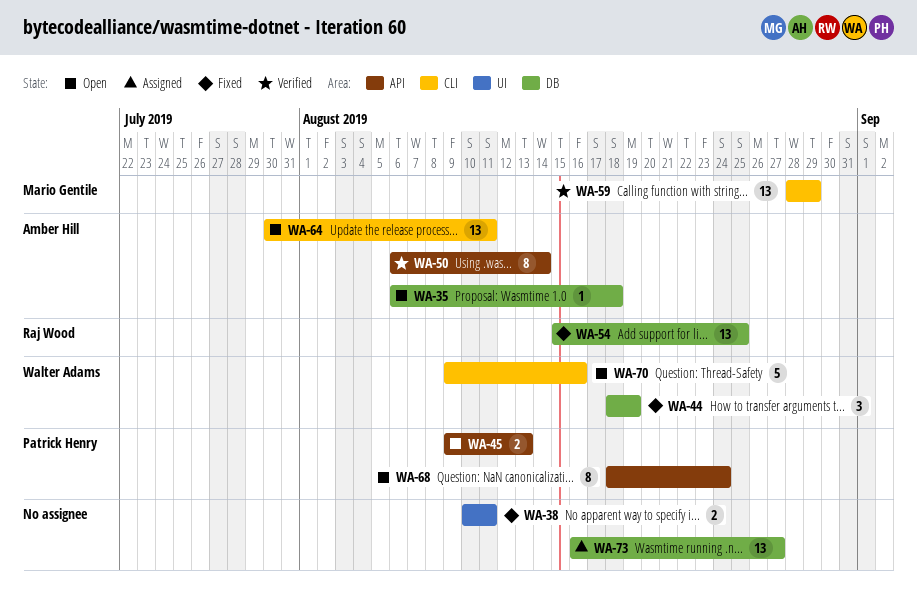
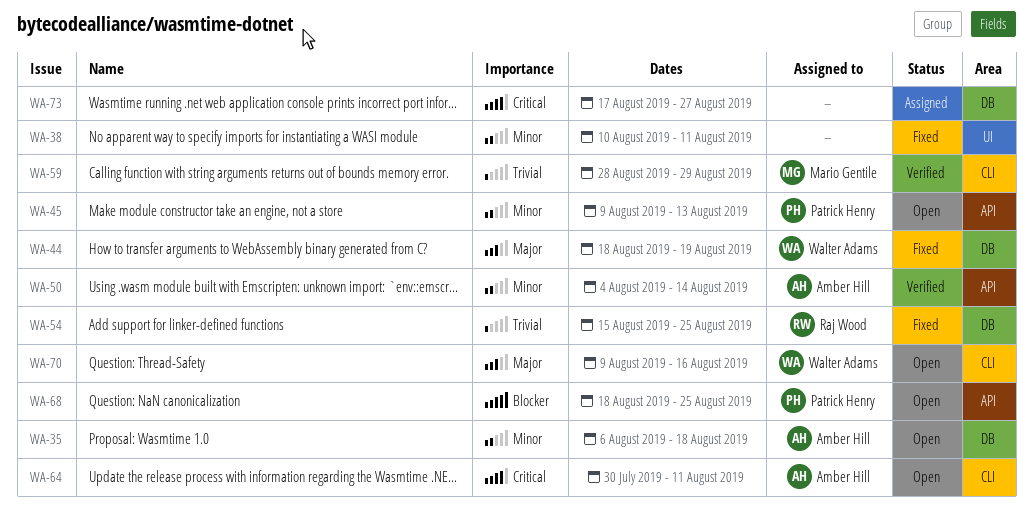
WA-50, start: Aug 6 -> Aug 4
WA-68, due: Aug 24 -> Aug 25
WA-73, start: Aug 16 -> Aug 17

